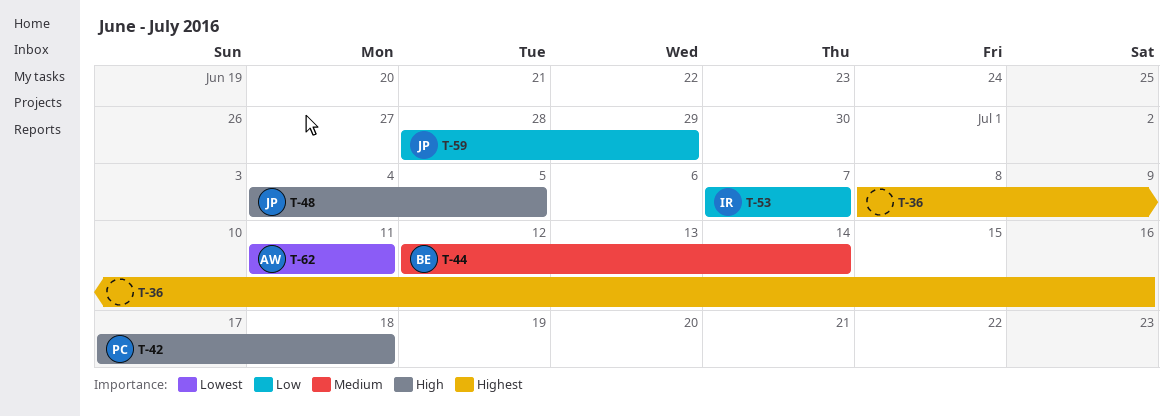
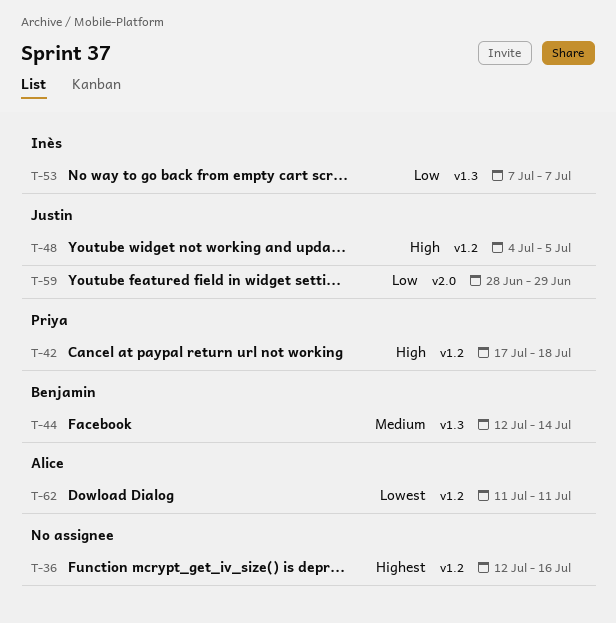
T-36, start: Jul 8 -> Jul 12

